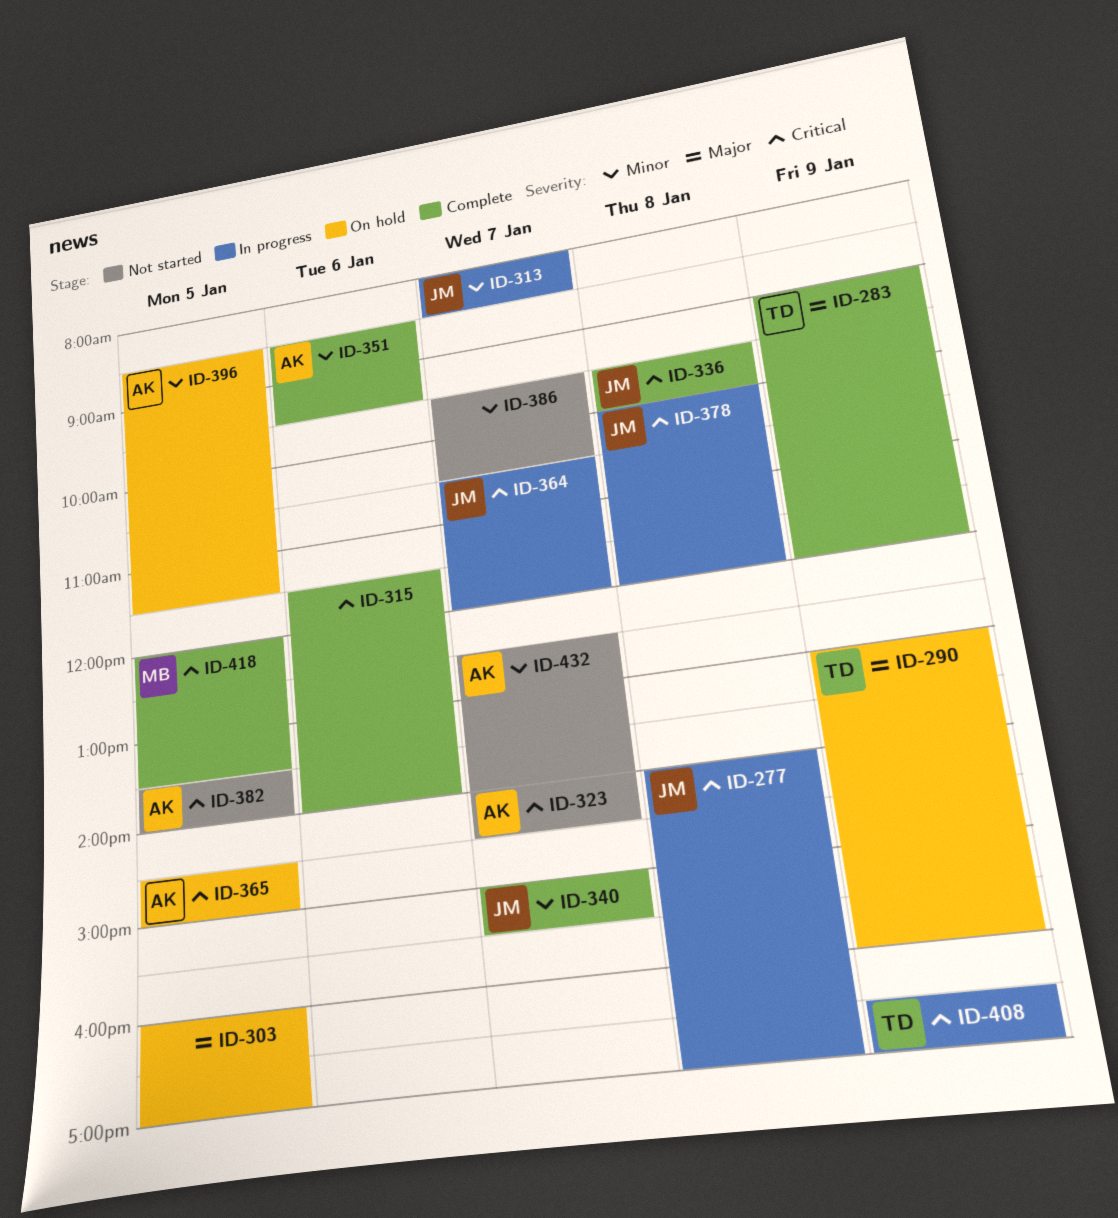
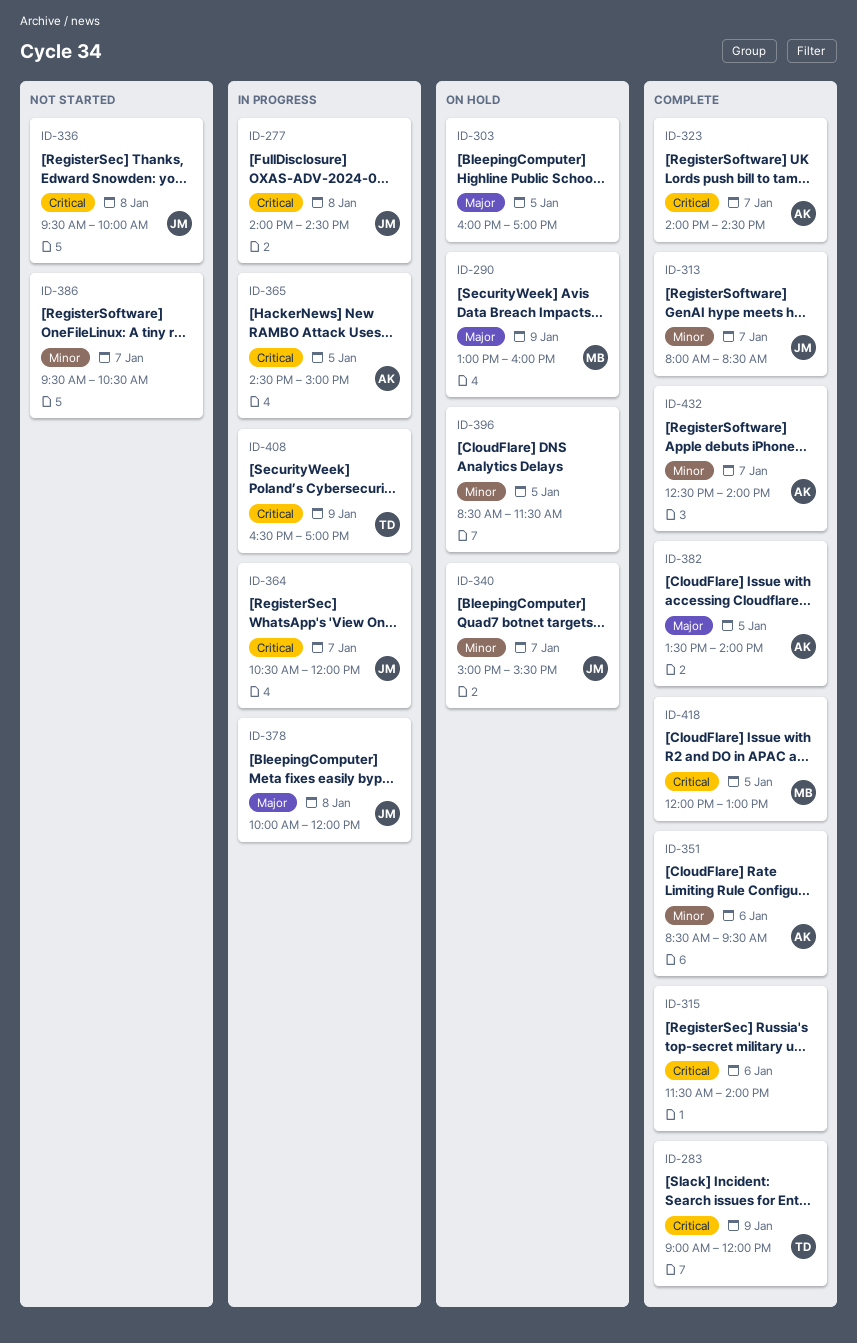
ID-277, ends: 17:00 -> 14:30
ID-283, priority: Major -> Critical
ID-290, owner: TD -> MB
ID-313, status: In progress -> Complete
ID-323, status: Not started -> Complete
ID-336, status: Complete -> Not started
ID-340, status: Complete -> On hold
ID-365, status: On hold -> In progress
ID-378, priority: Critical -> Major
ID-382, status: Not started -> Complete
ID-382, priority: Critical -> Major
ID-396, owner: AK -> none
ID-418, ends: 13:30 -> 13:00
ID-432, status: Not started -> Complete

